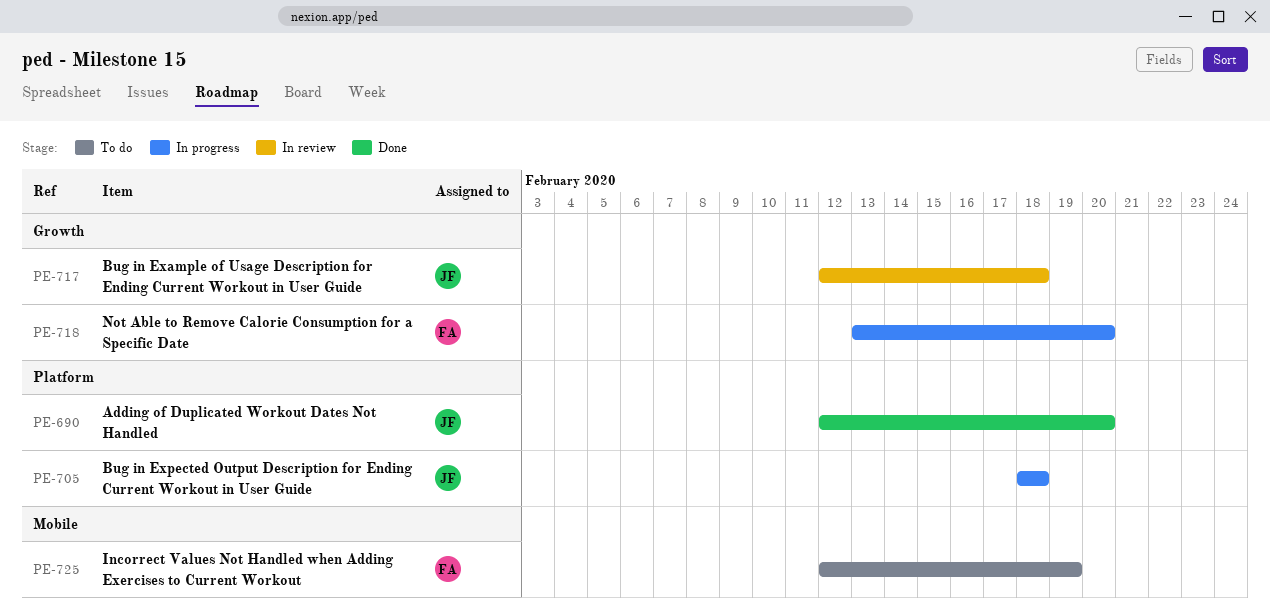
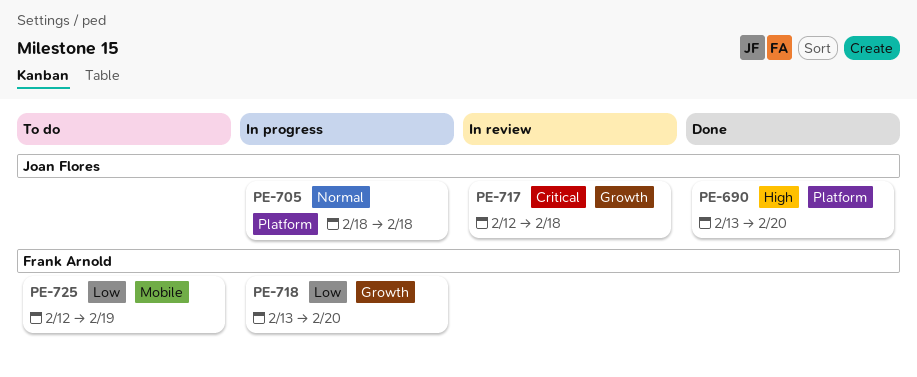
PE-690, start: Feb 12 -> Feb 13

